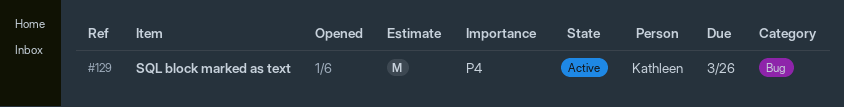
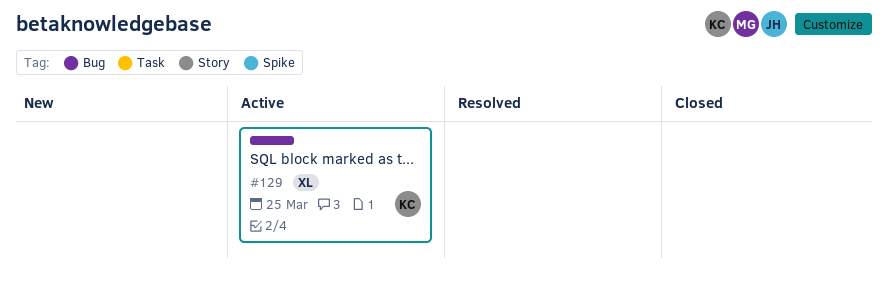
#129, estimate: M -> XL
#129, due: Mar 26 -> Mar 25

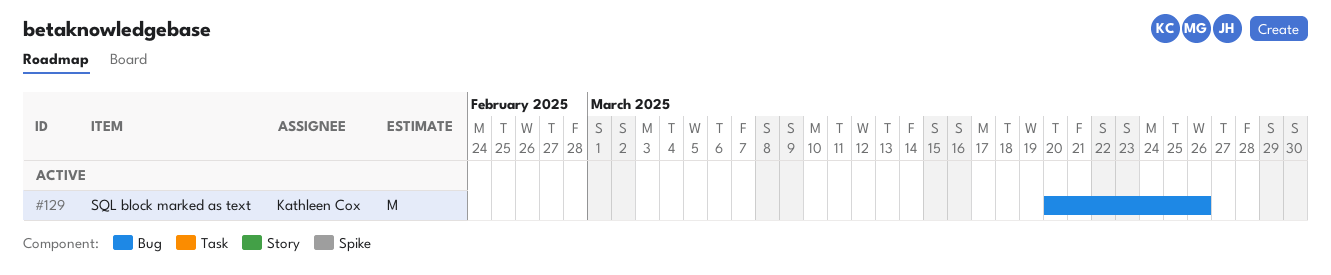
#129, estimate: XL -> M
#129, due: Mar 25 -> Mar 26

